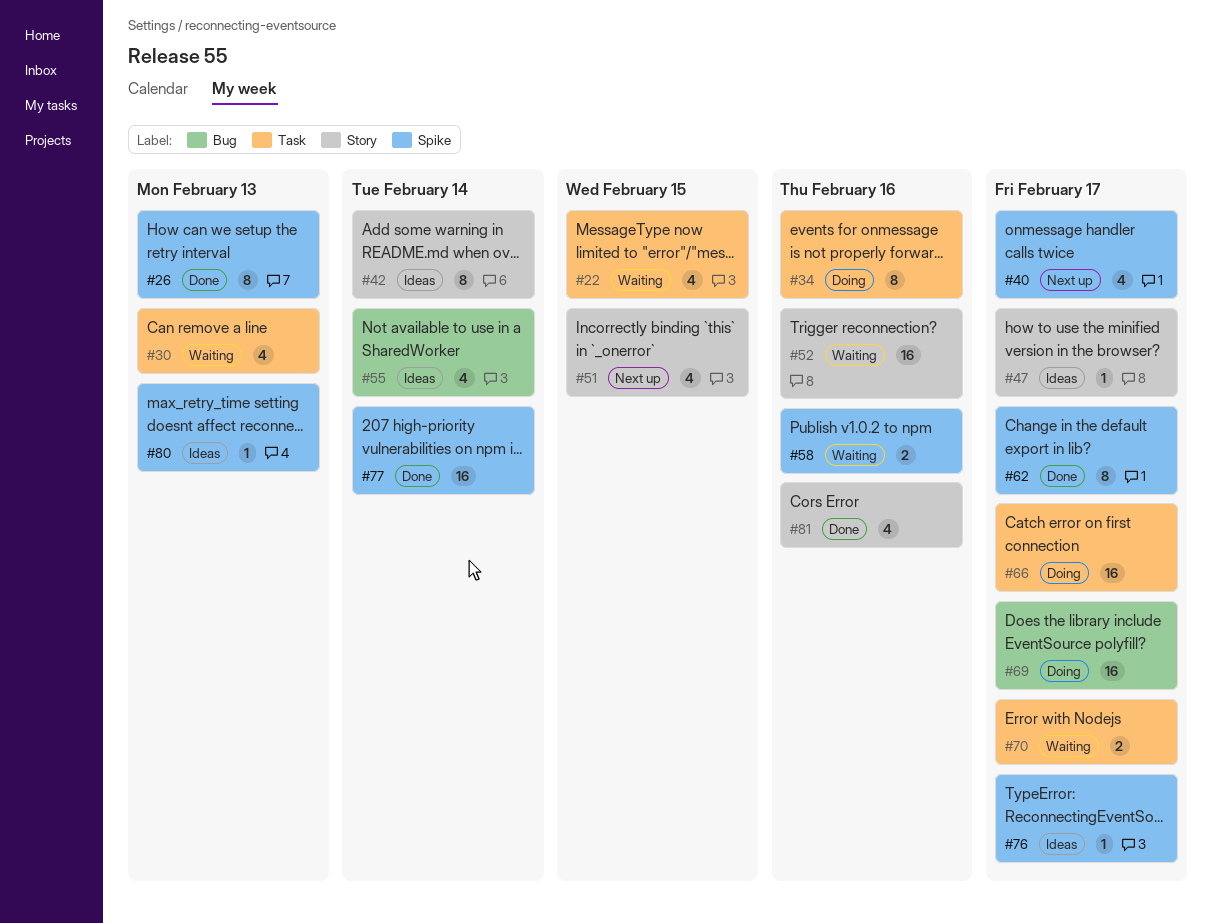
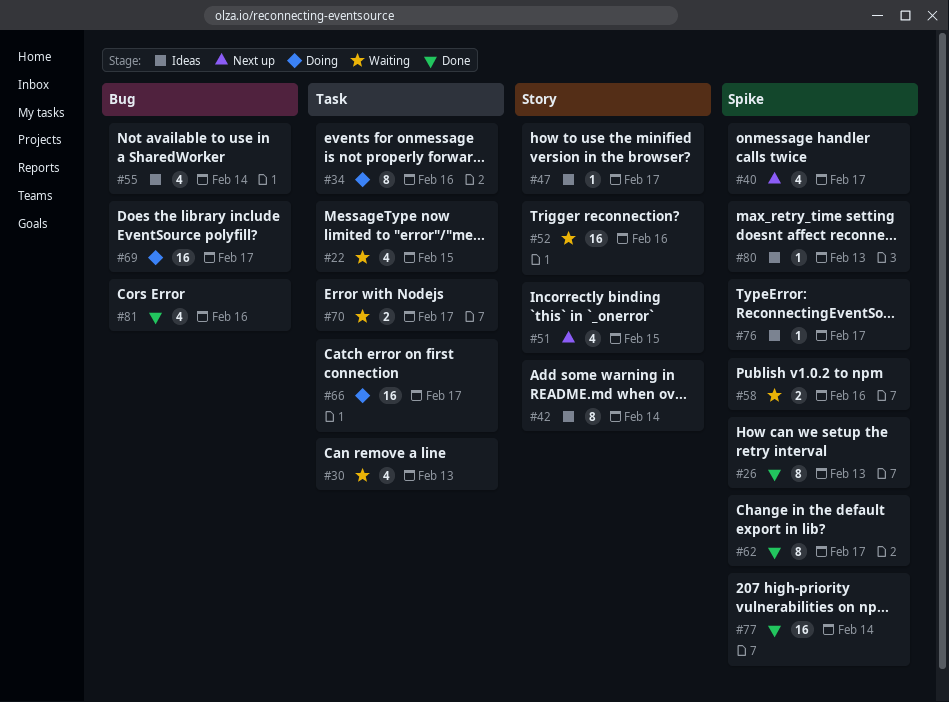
#81, label: Story -> Bug

